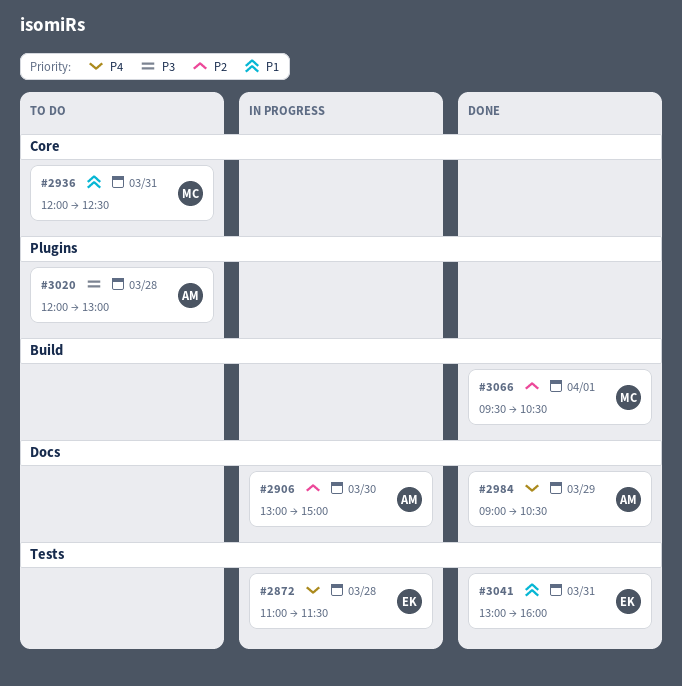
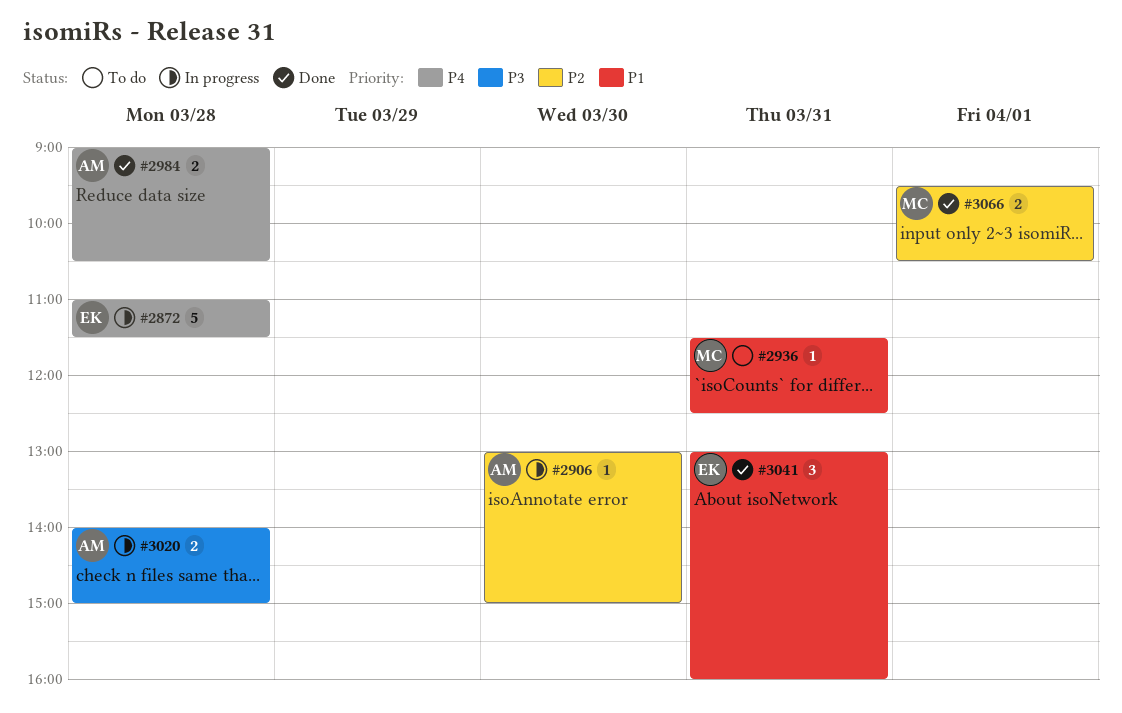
#2936, begins: 12:00 -> 11:30
#2984, day: Mar 29 -> Mar 28
#3020, status: To do -> In progress
#3020, begins: 12:00 -> 14:00
#3020, ends: 13:00 -> 15:00

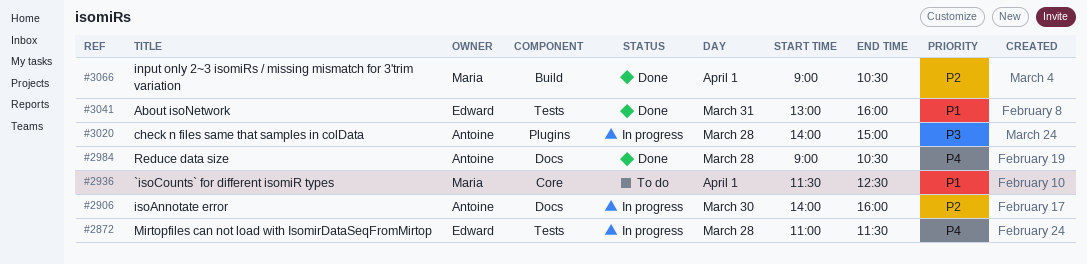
#2906, begins: 13:00 -> 14:00
#2906, ends: 15:00 -> 16:00
#2936, day: Mar 31 -> Apr 1
#3066, begins: 09:30 -> 09:00

